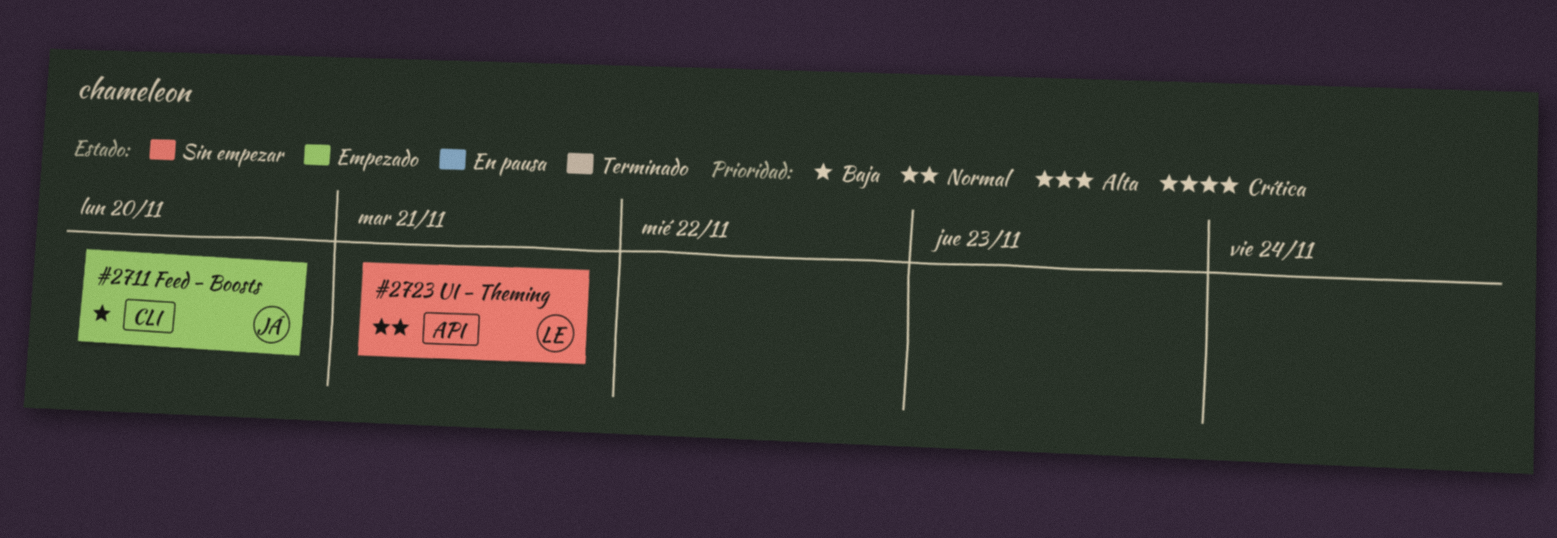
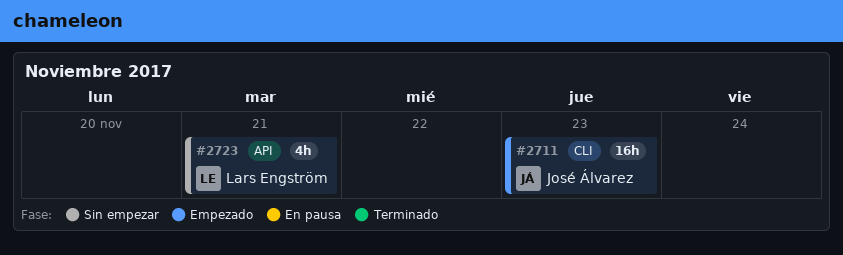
#2711, due: Nov 20 -> Nov 23

